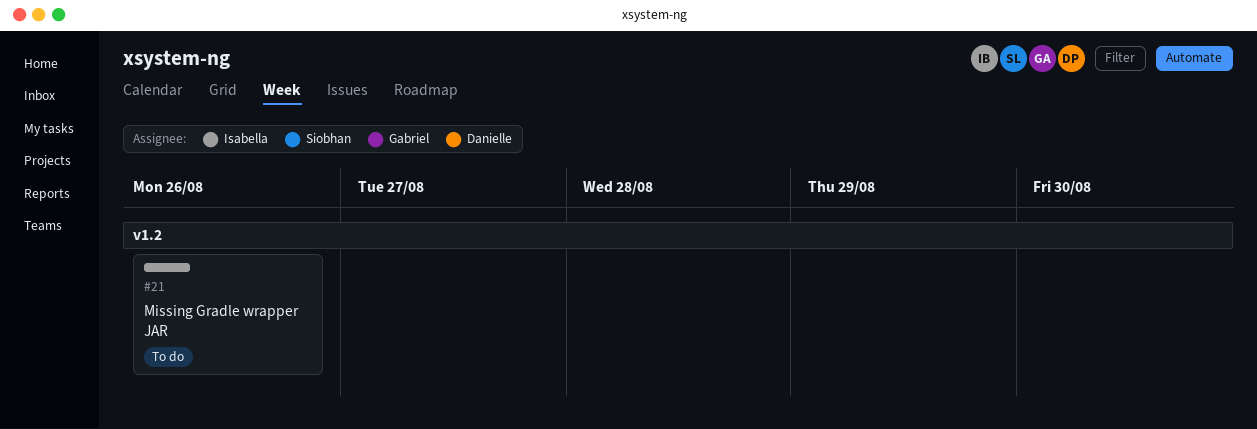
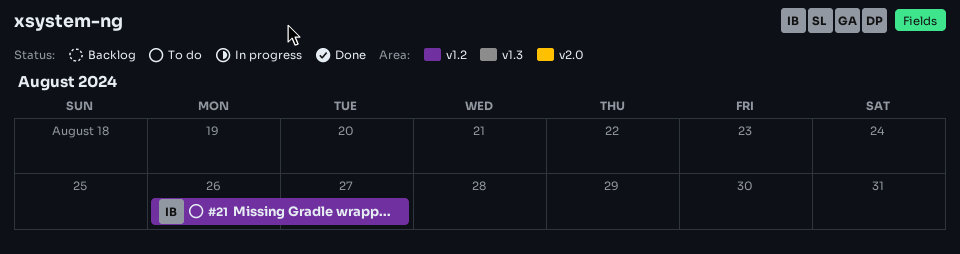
#21, due: Aug 26 -> Aug 27

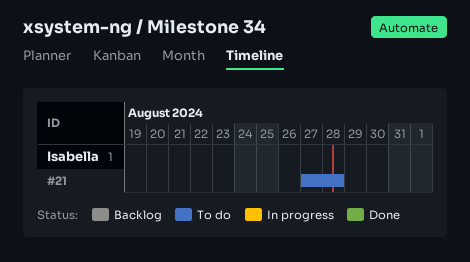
#21, start: Aug 26 -> Aug 27
#21, due: Aug 27 -> Aug 28

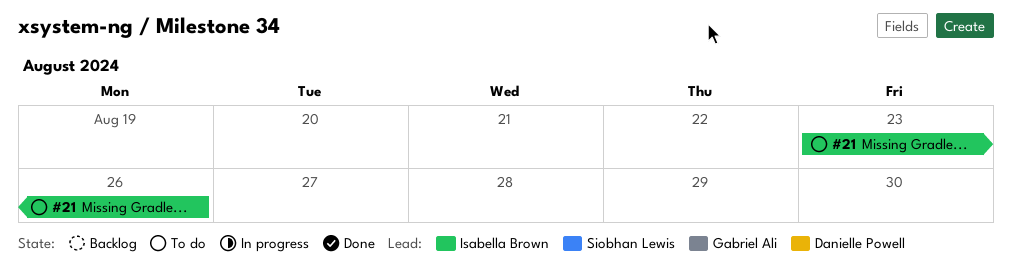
#21, start: Aug 27 -> Aug 23
#21, due: Aug 28 -> Aug 26

